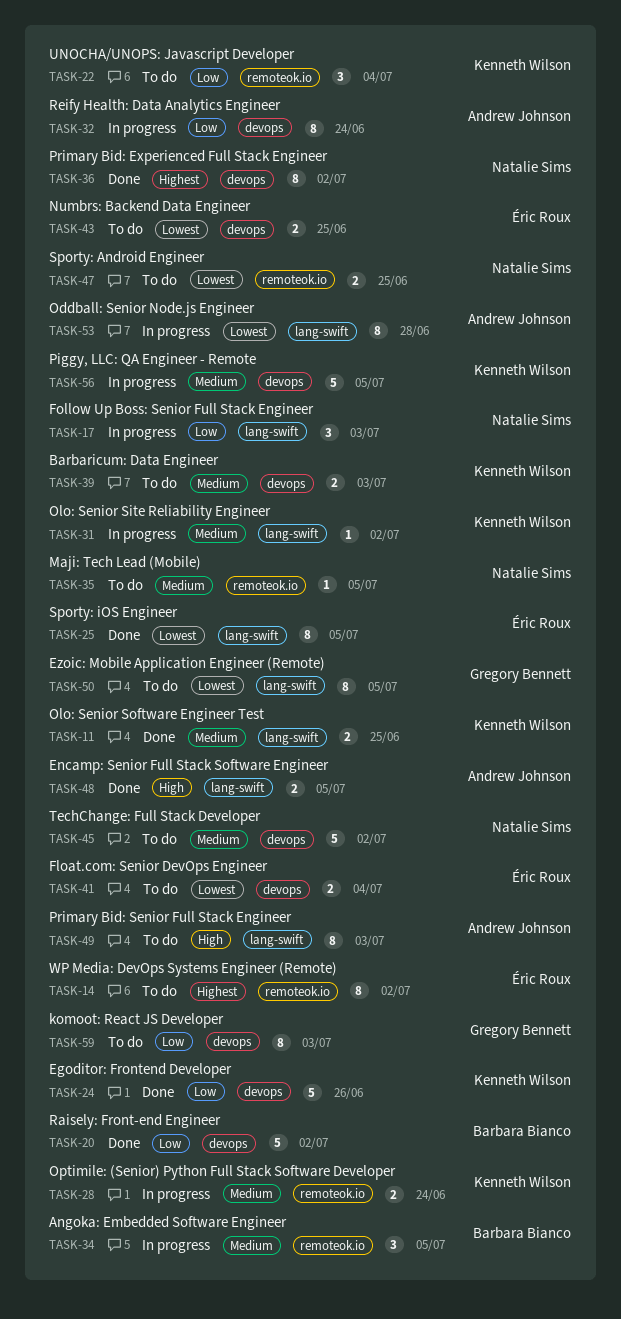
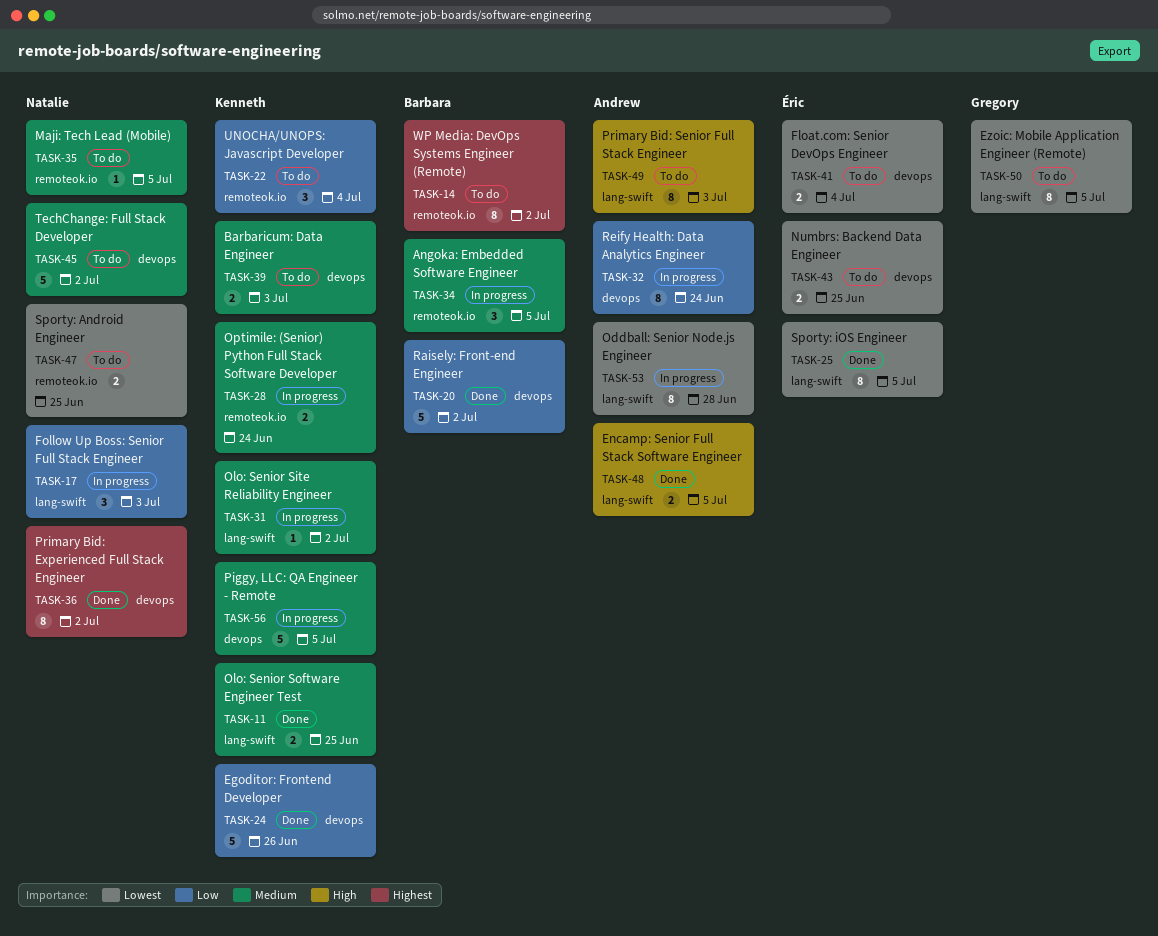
TASK-14, owner: Éric Roux -> Barbara Bianco
TASK-59: present -> none

